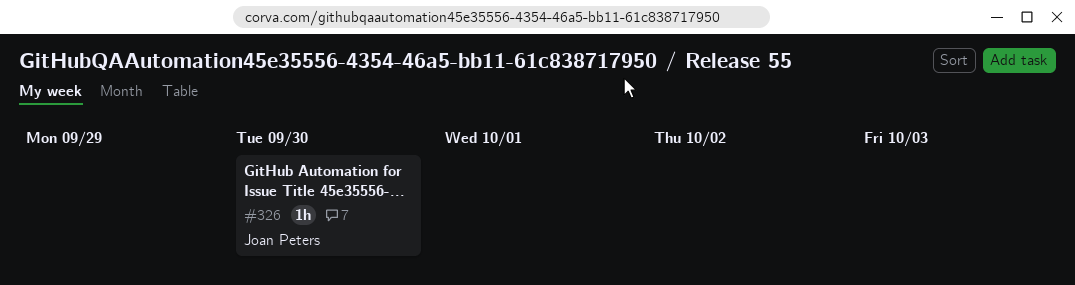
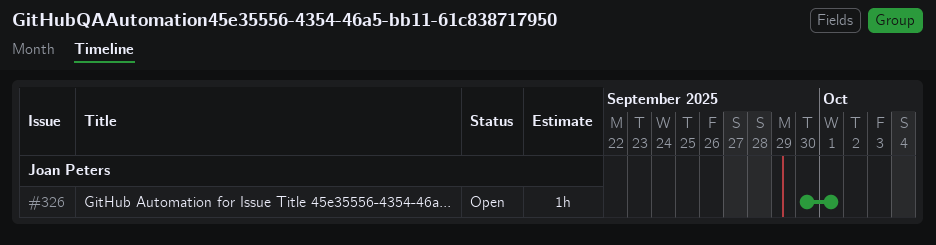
#326, due: Sep 30 -> Oct 1

